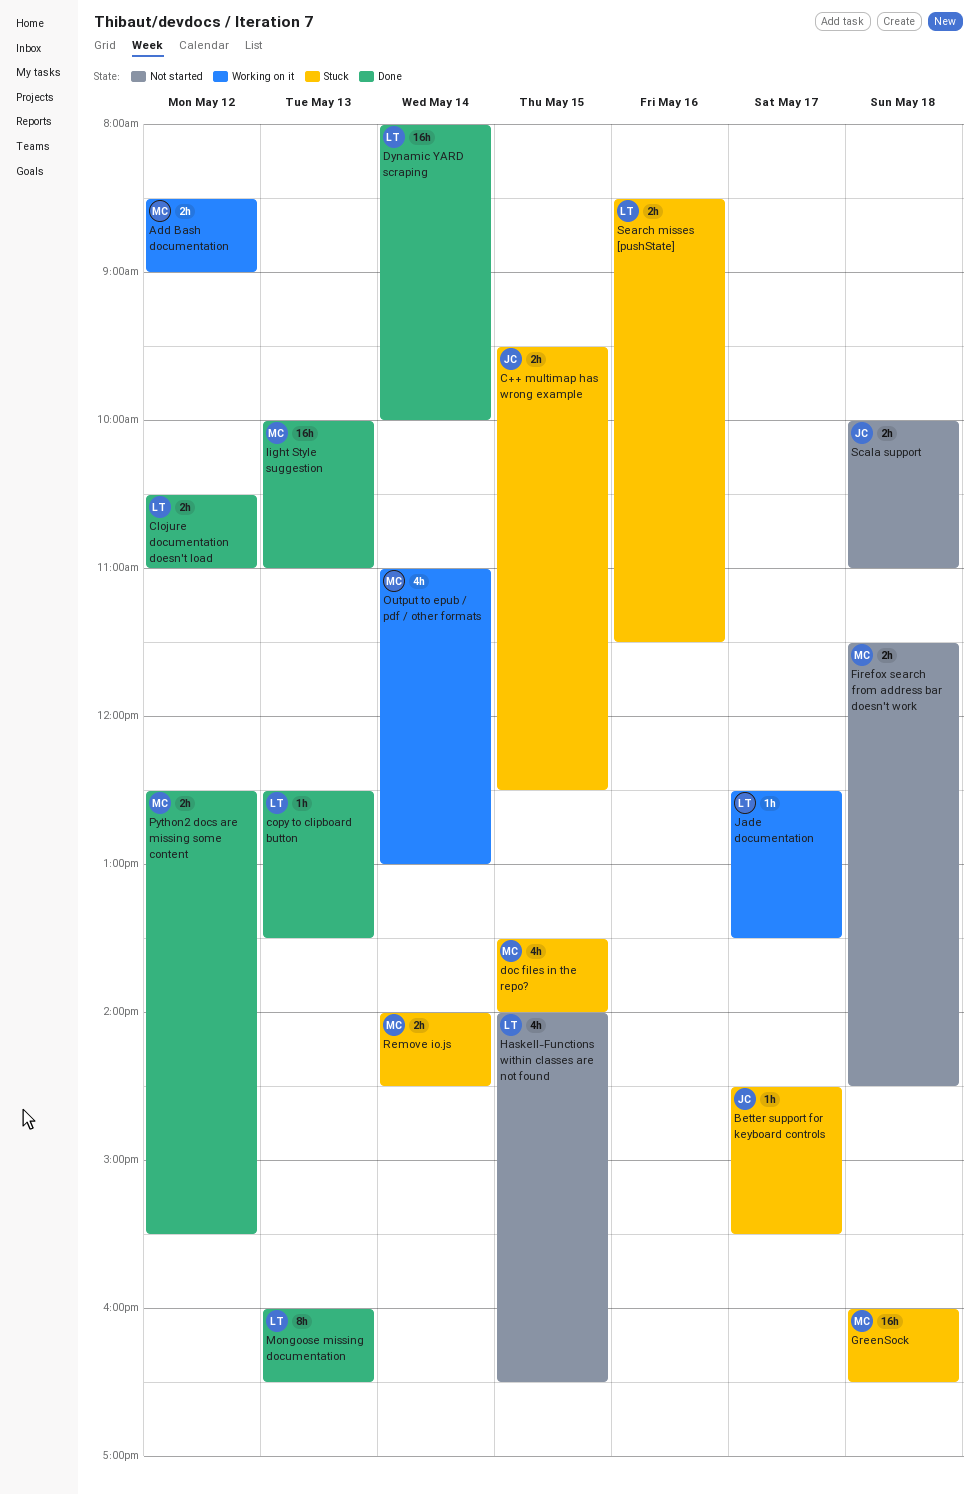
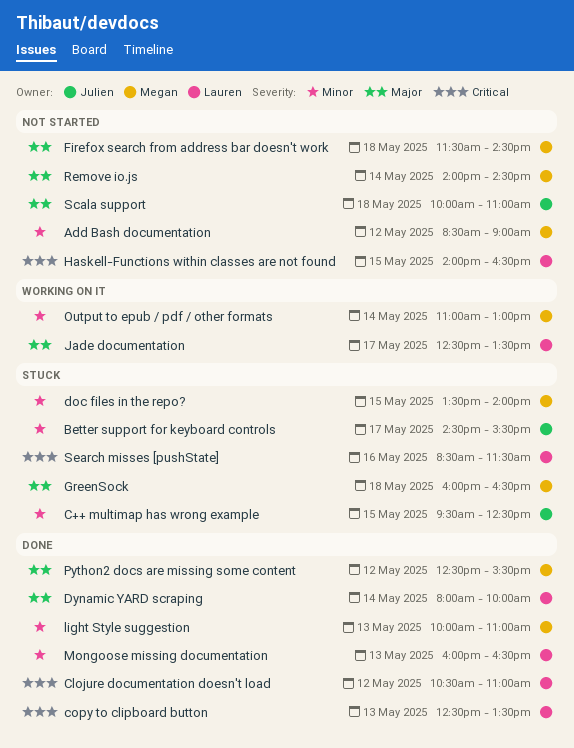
Add Bash documentation, status: Working on it -> Not started
Remove io.js, status: Stuck -> Not started

